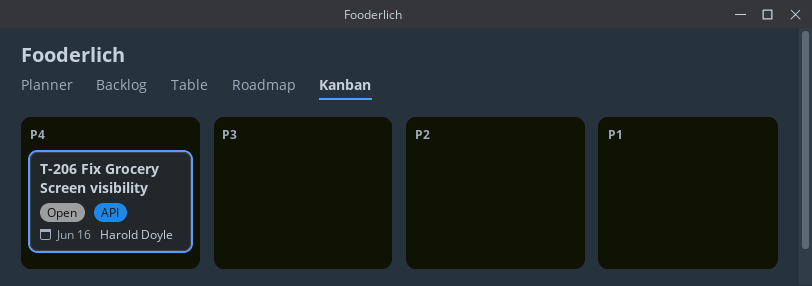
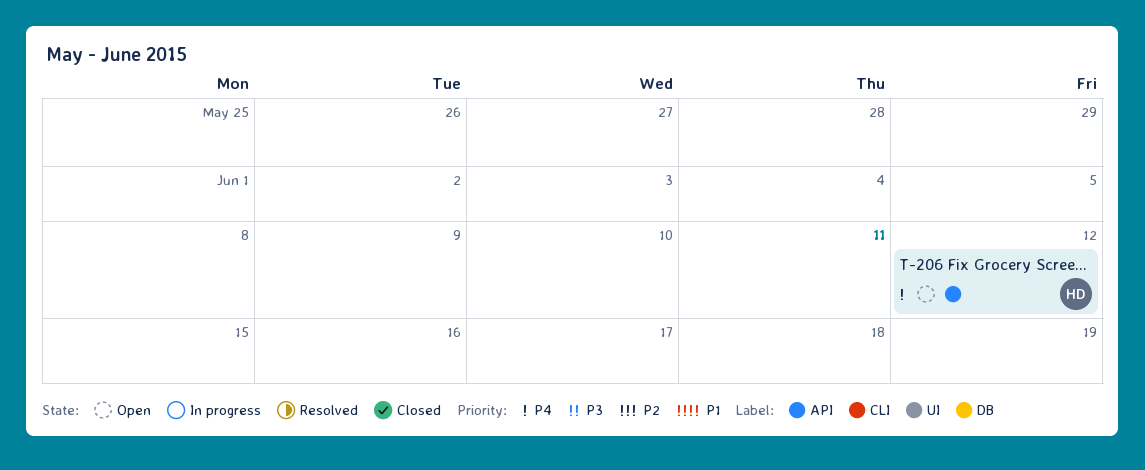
T-206, due: Jun 16 -> Jun 12

